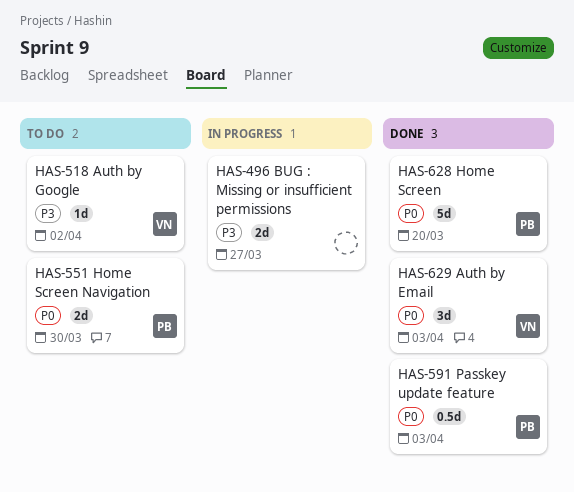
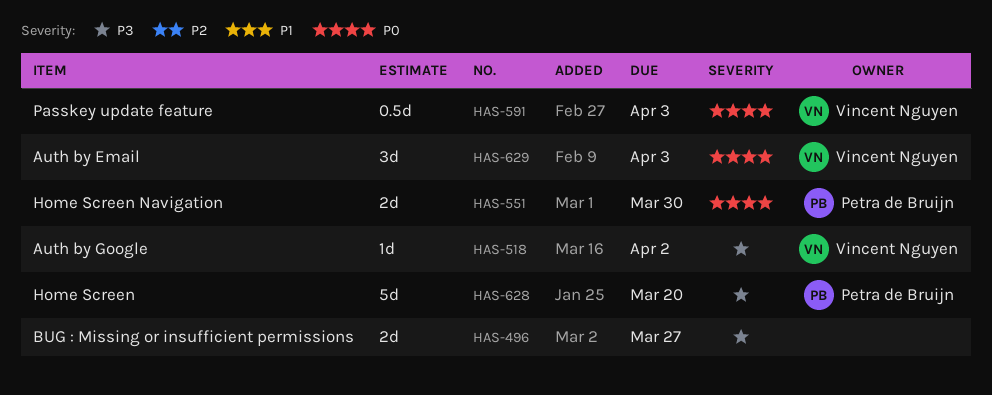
HAS-591, owner: Petra de Bruijn -> Vincent Nguyen
HAS-628, priority: P0 -> P3

